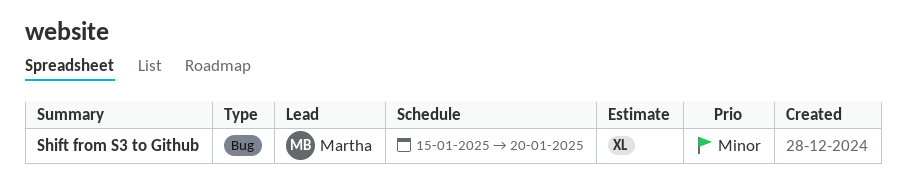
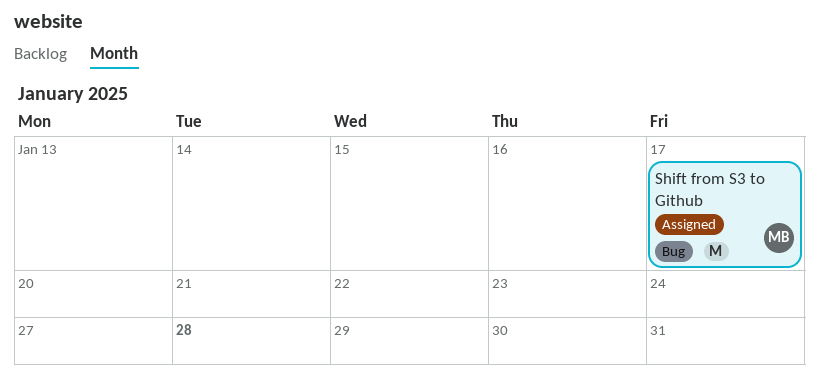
Shift from S3 to Github, estimate: XL -> M
Shift from S3 to Github, due: Jan 20 -> Jan 17

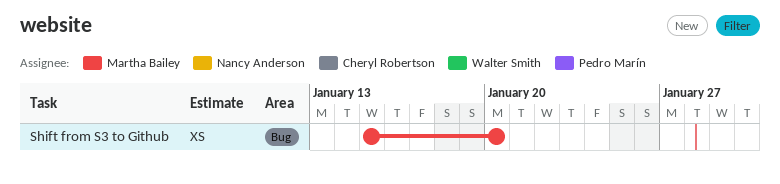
Shift from S3 to Github, estimate: M -> XS
Shift from S3 to Github, due: Jan 17 -> Jan 20

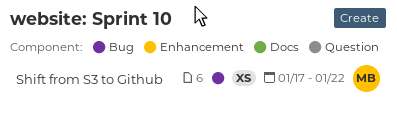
Shift from S3 to Github, start: Jan 15 -> Jan 17
Shift from S3 to Github, due: Jan 20 -> Jan 22

